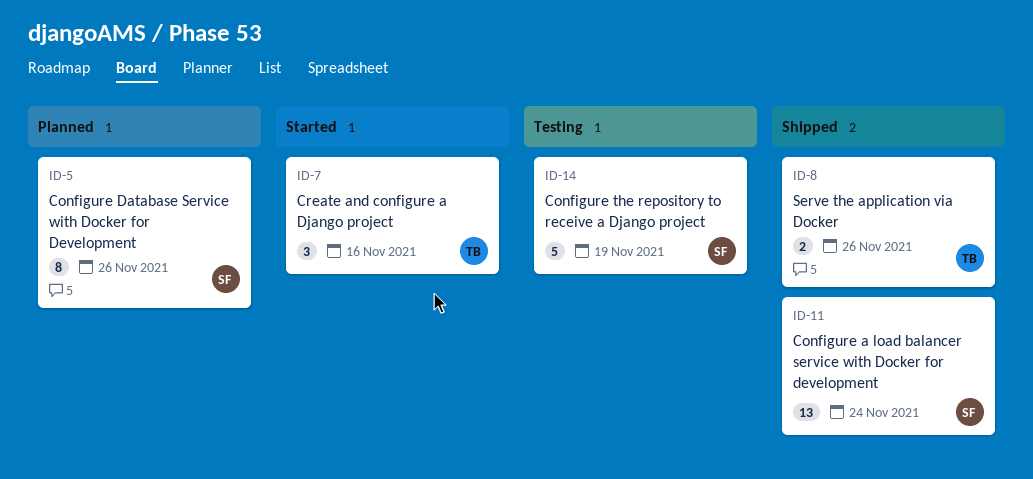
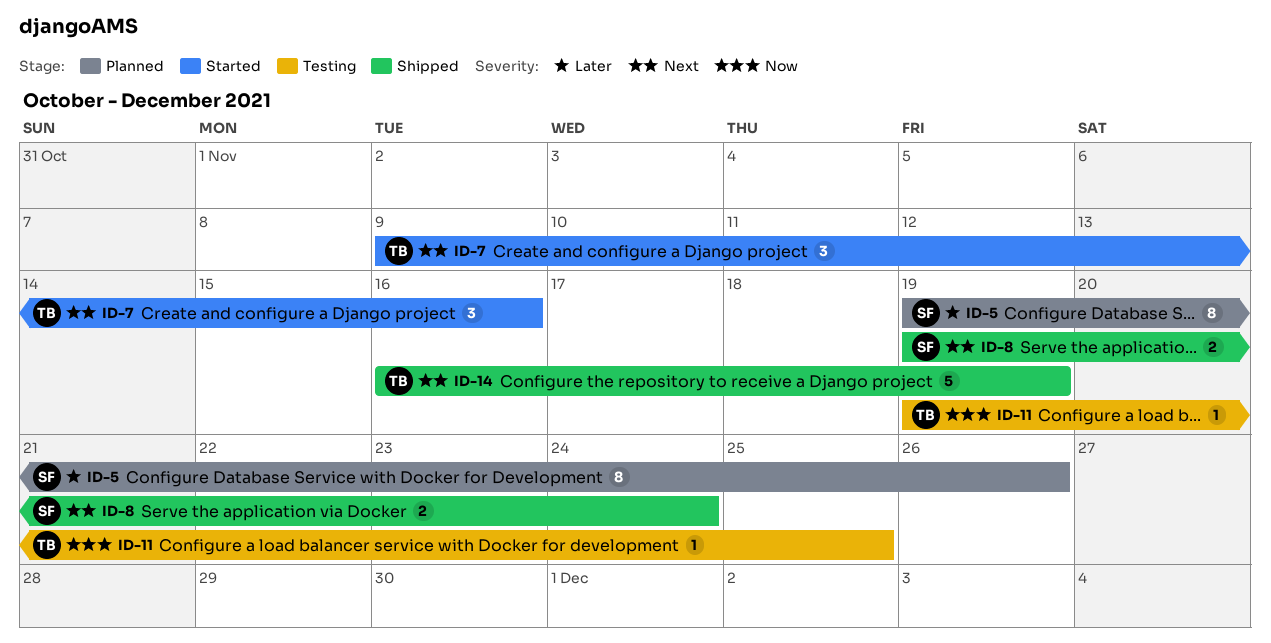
ID-8, owner: TB -> SF
ID-8, due: Nov 26 -> Nov 24
ID-11, status: Shipped -> Testing
ID-11, owner: SF -> TB
ID-11, estimate: 13 -> 1
ID-11, due: Nov 24 -> Nov 25
ID-14, status: Testing -> Shipped
ID-14, owner: SF -> TB

